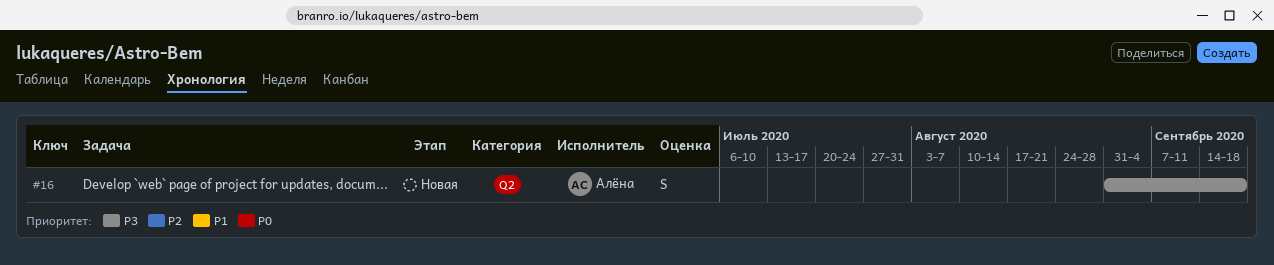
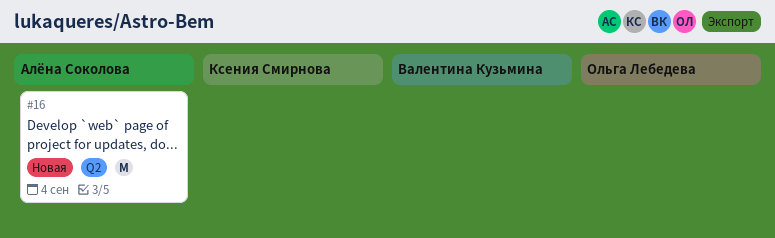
#16, estimate: S -> M
#16, due: Sep 18 -> Sep 4

